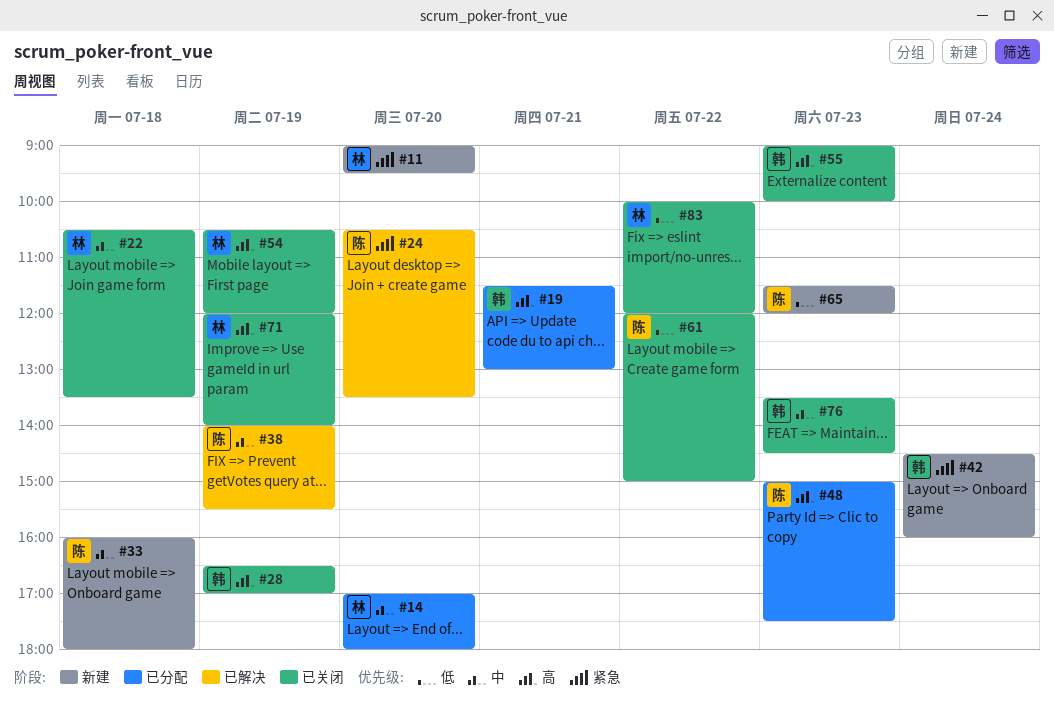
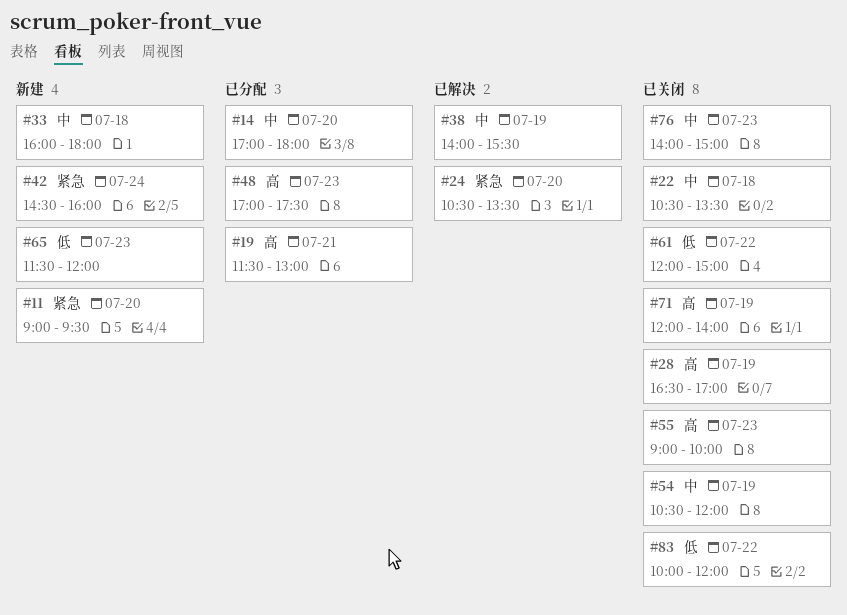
#48, begins: 15:00 -> 17:00
#54, priority: 高 -> 中
#76, begins: 13:30 -> 14:00
#76, ends: 14:30 -> 15:00

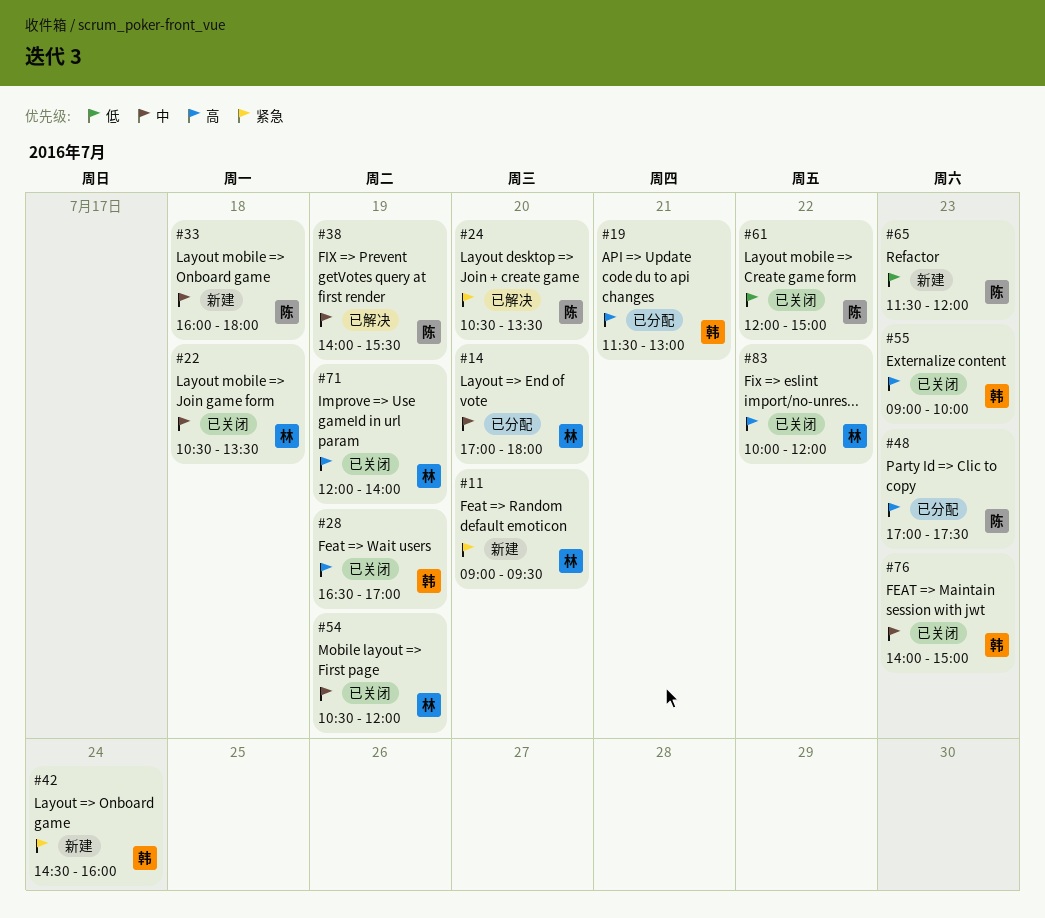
#83, priority: 低 -> 高

